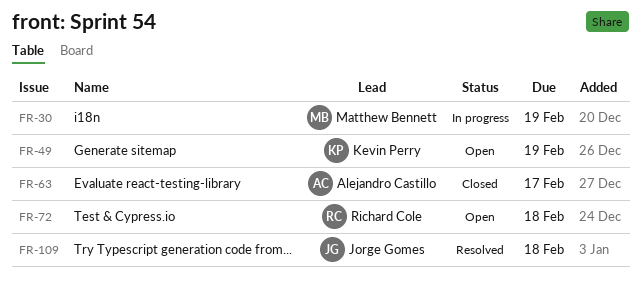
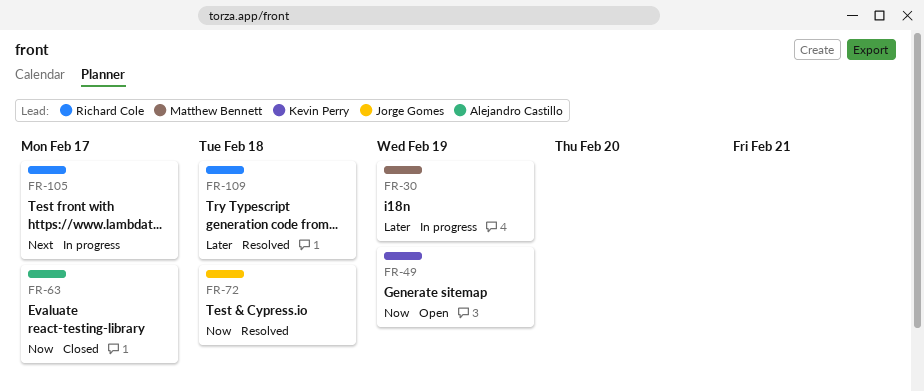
FR-72, status: Open -> Resolved
FR-72, owner: Richard Cole -> Jorge Gomes
FR-105: none -> present
FR-109, owner: Jorge Gomes -> Richard Cole

